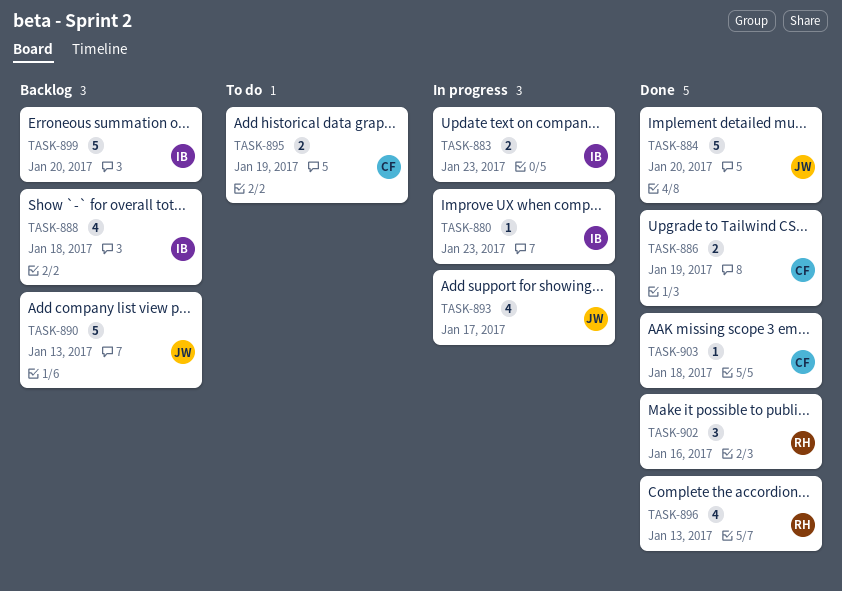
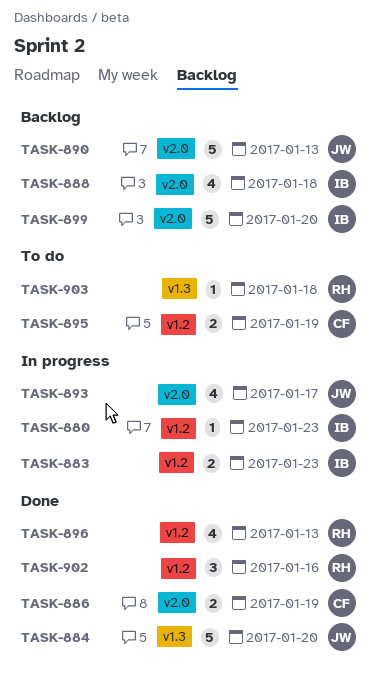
TASK-903, status: Done -> To do
TASK-903, owner: CF -> RH

